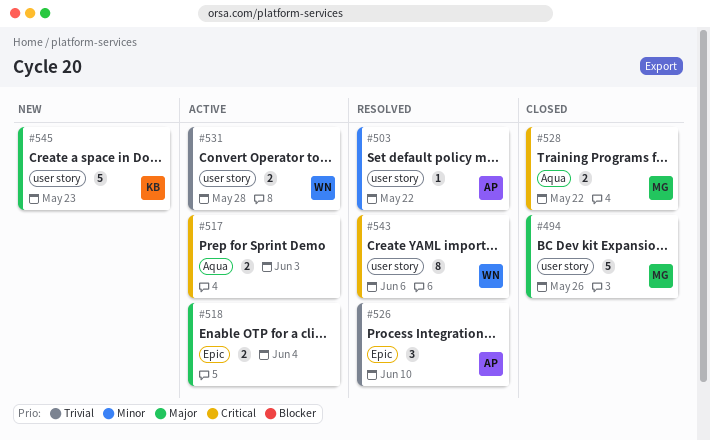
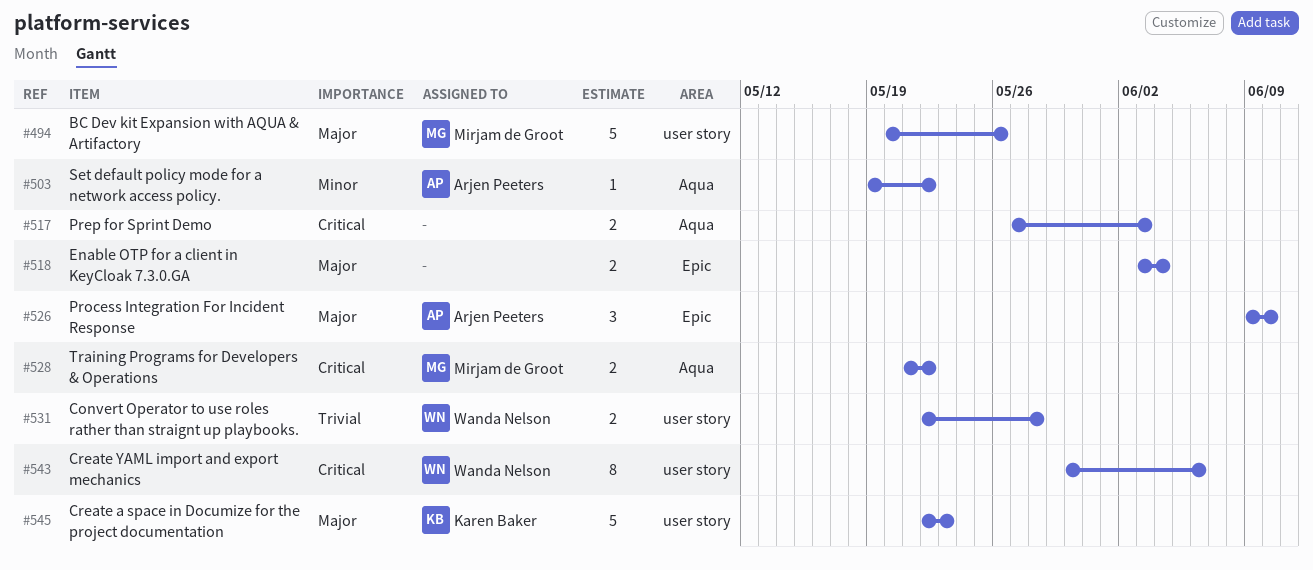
#503, label: user story -> Aqua
#526, priority: Trivial -> Major

